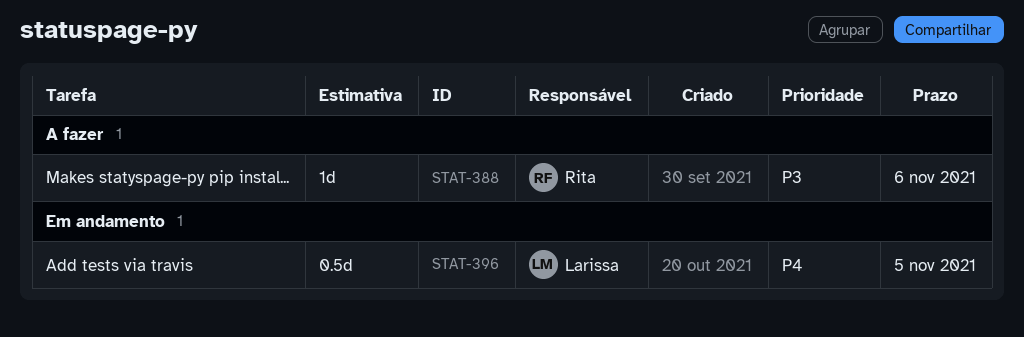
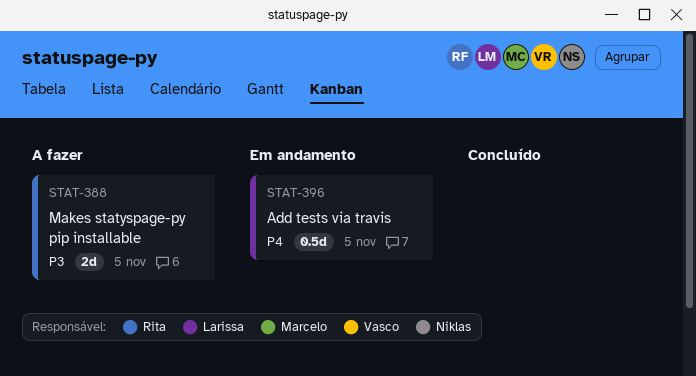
STAT-388, estimate: 1d -> 2d
STAT-388, due: Nov 6 -> Nov 5

